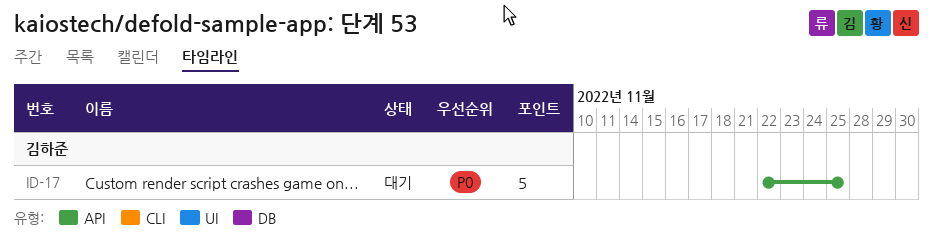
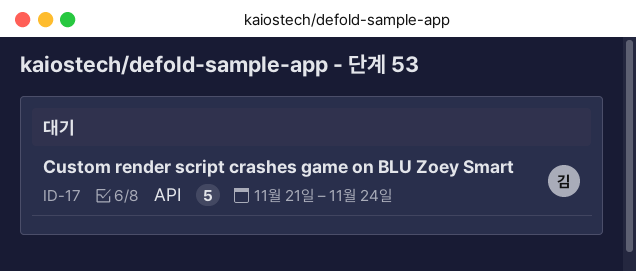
ID-17, start: Nov 22 -> Nov 21
ID-17, due: Nov 25 -> Nov 24

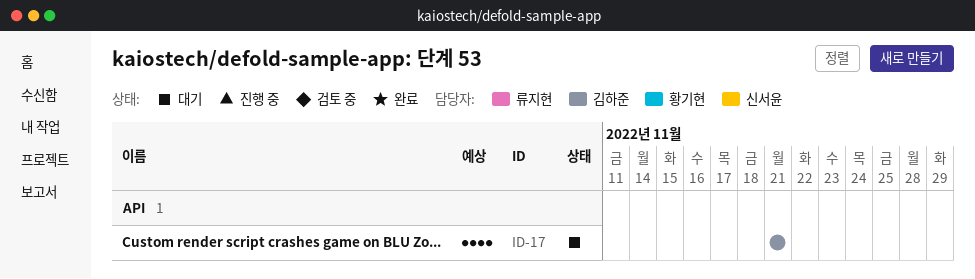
ID-17, estimate: 5 -> 4
ID-17, due: Nov 24 -> Nov 21

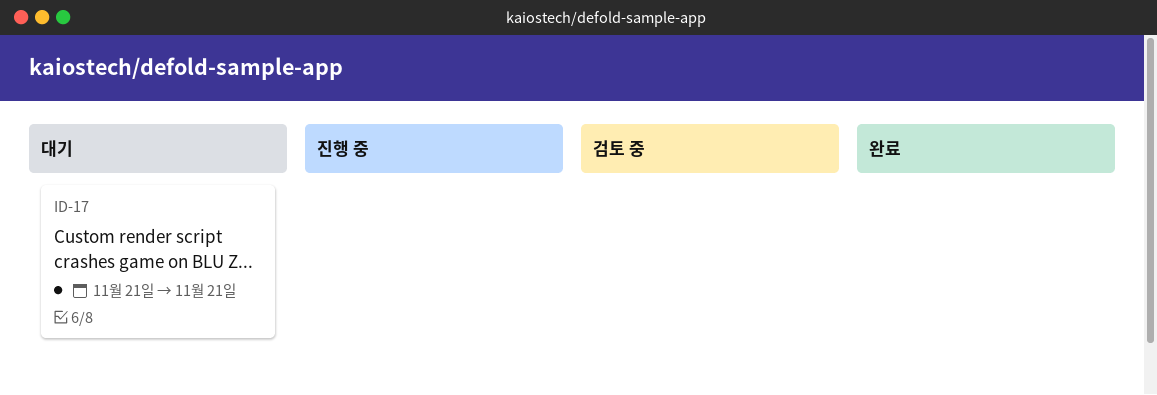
ID-17, estimate: 4 -> 1

